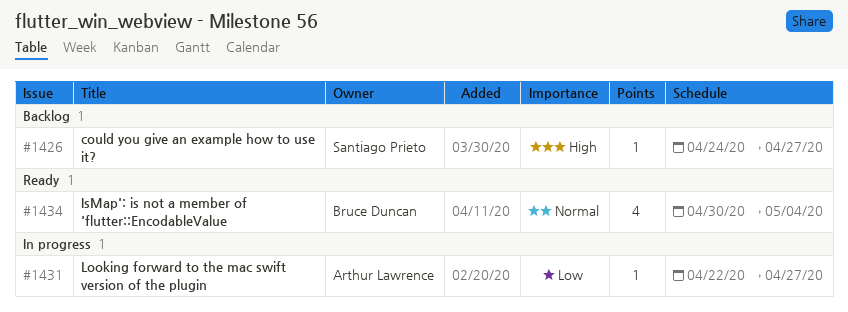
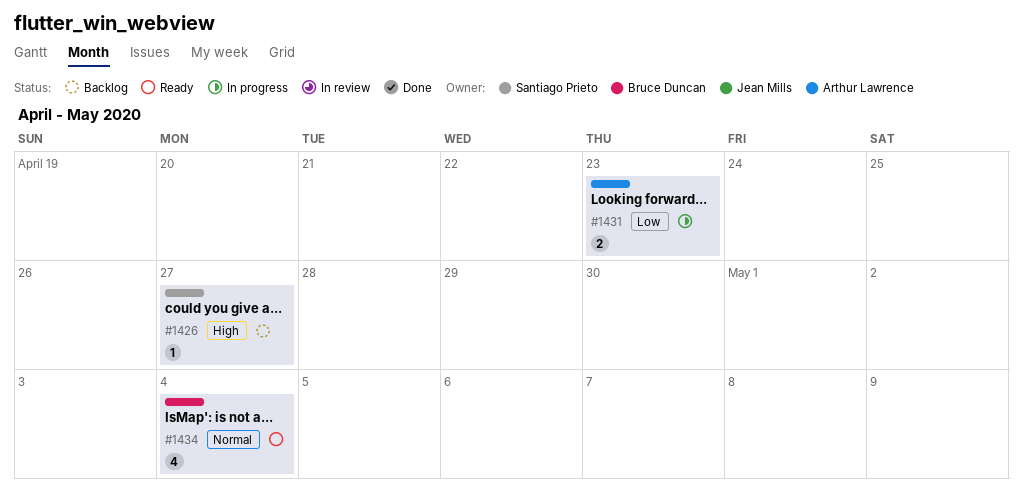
#1431, estimate: 1 -> 2
#1431, due: Apr 27 -> Apr 23

